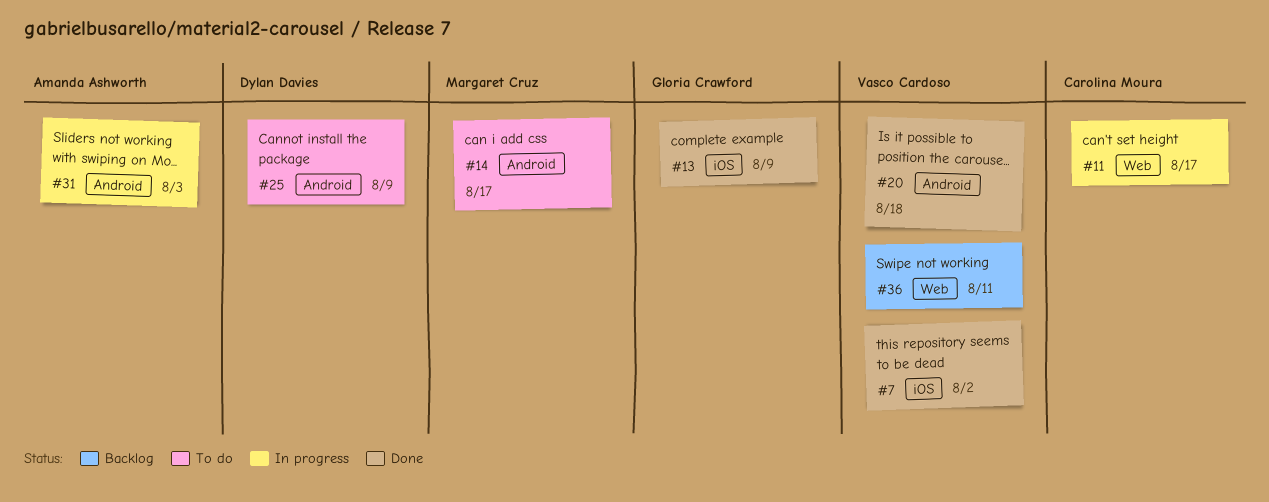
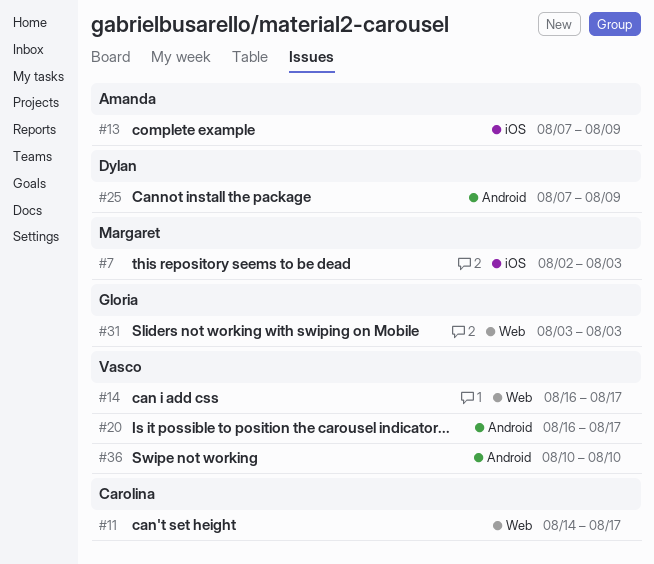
#7, owner: Vasco Cardoso -> Margaret Cruz
#7, due: Aug 2 -> Aug 3
#13, owner: Gloria Crawford -> Amanda Ashworth
#14, owner: Margaret Cruz -> Vasco Cardoso
#14, label: Android -> Web
#20, due: Aug 18 -> Aug 17
#31, owner: Amanda Ashworth -> Gloria Crawford
#31, label: Android -> Web
#36, label: Web -> Android
#36, due: Aug 11 -> Aug 10

